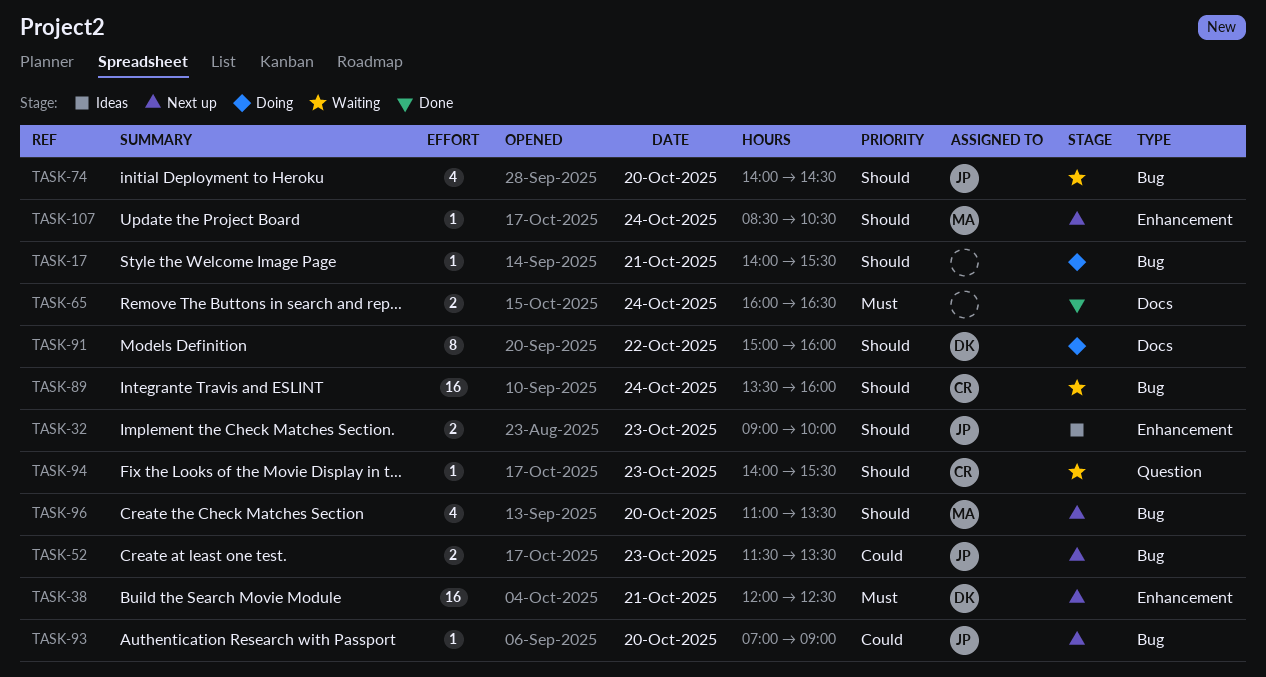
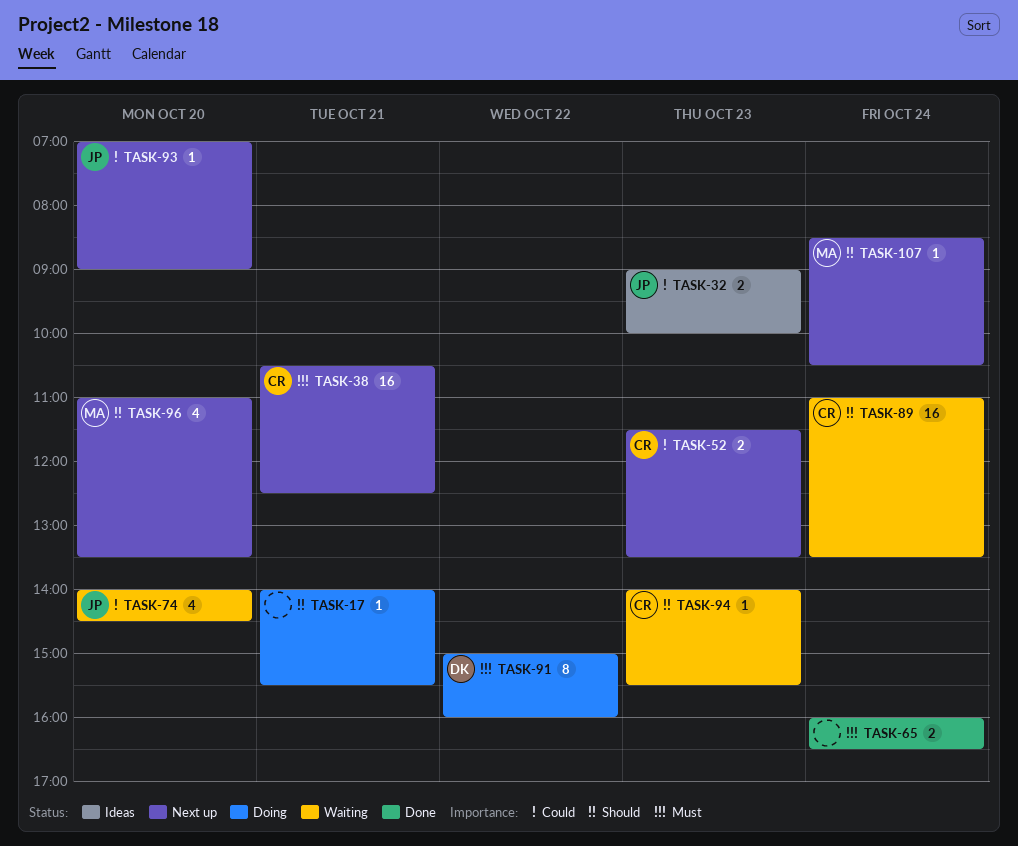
TASK-32, priority: Should -> Could
TASK-38, owner: DK -> CR
TASK-38, begins: 12:00 -> 10:30
TASK-52, owner: JP -> CR
TASK-74, priority: Should -> Could
TASK-89, begins: 13:30 -> 11:00
TASK-89, ends: 16:00 -> 13:30
TASK-91, priority: Should -> Must

